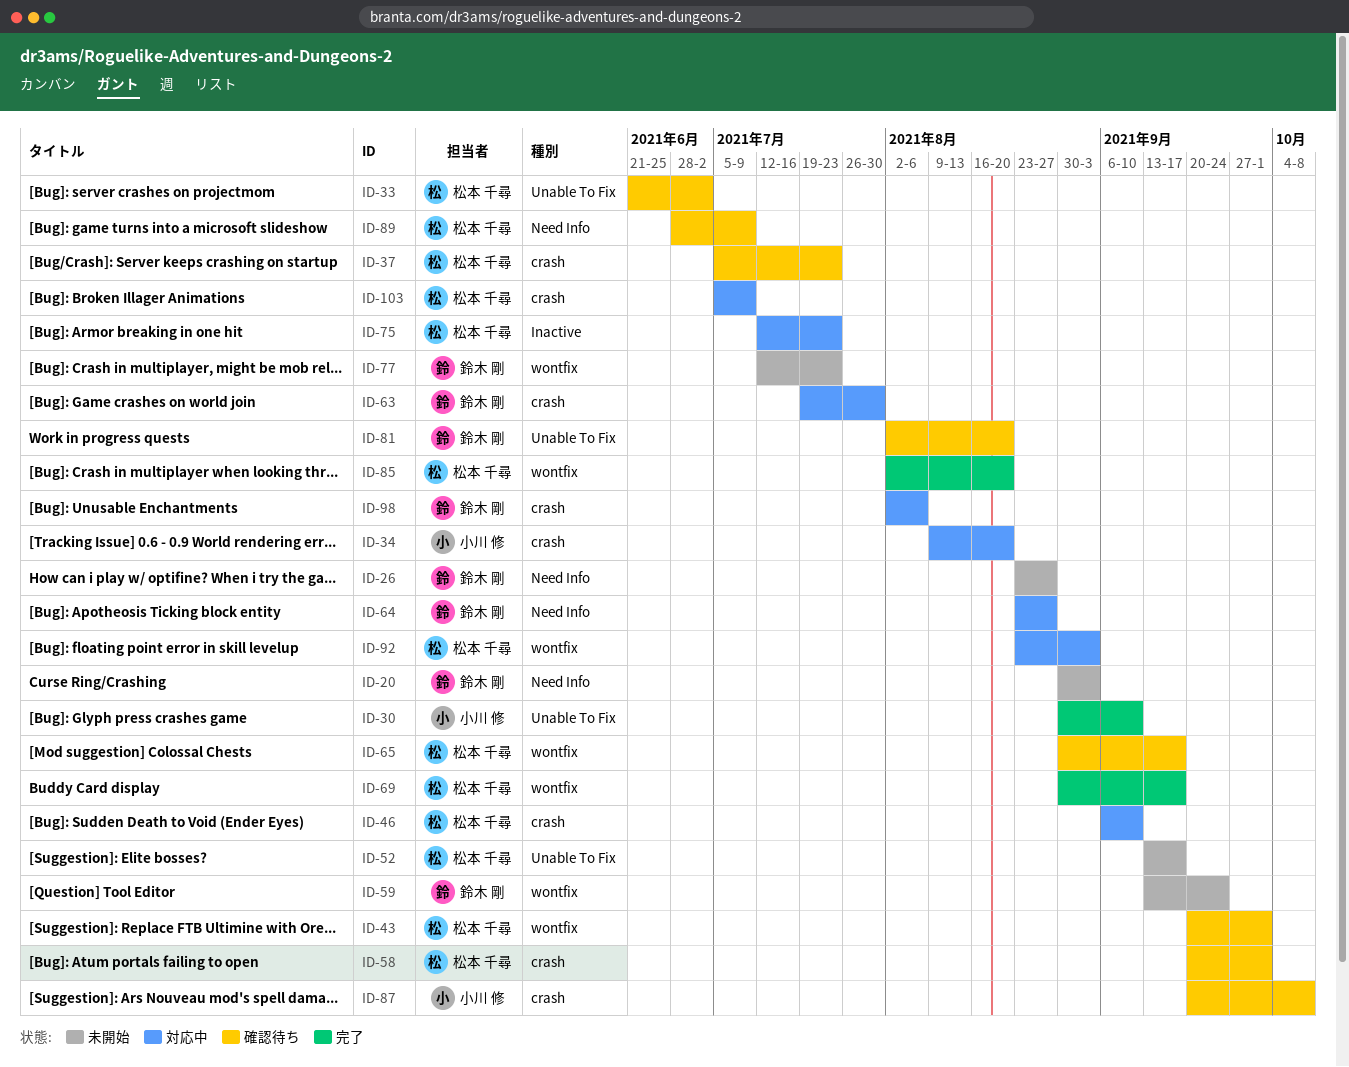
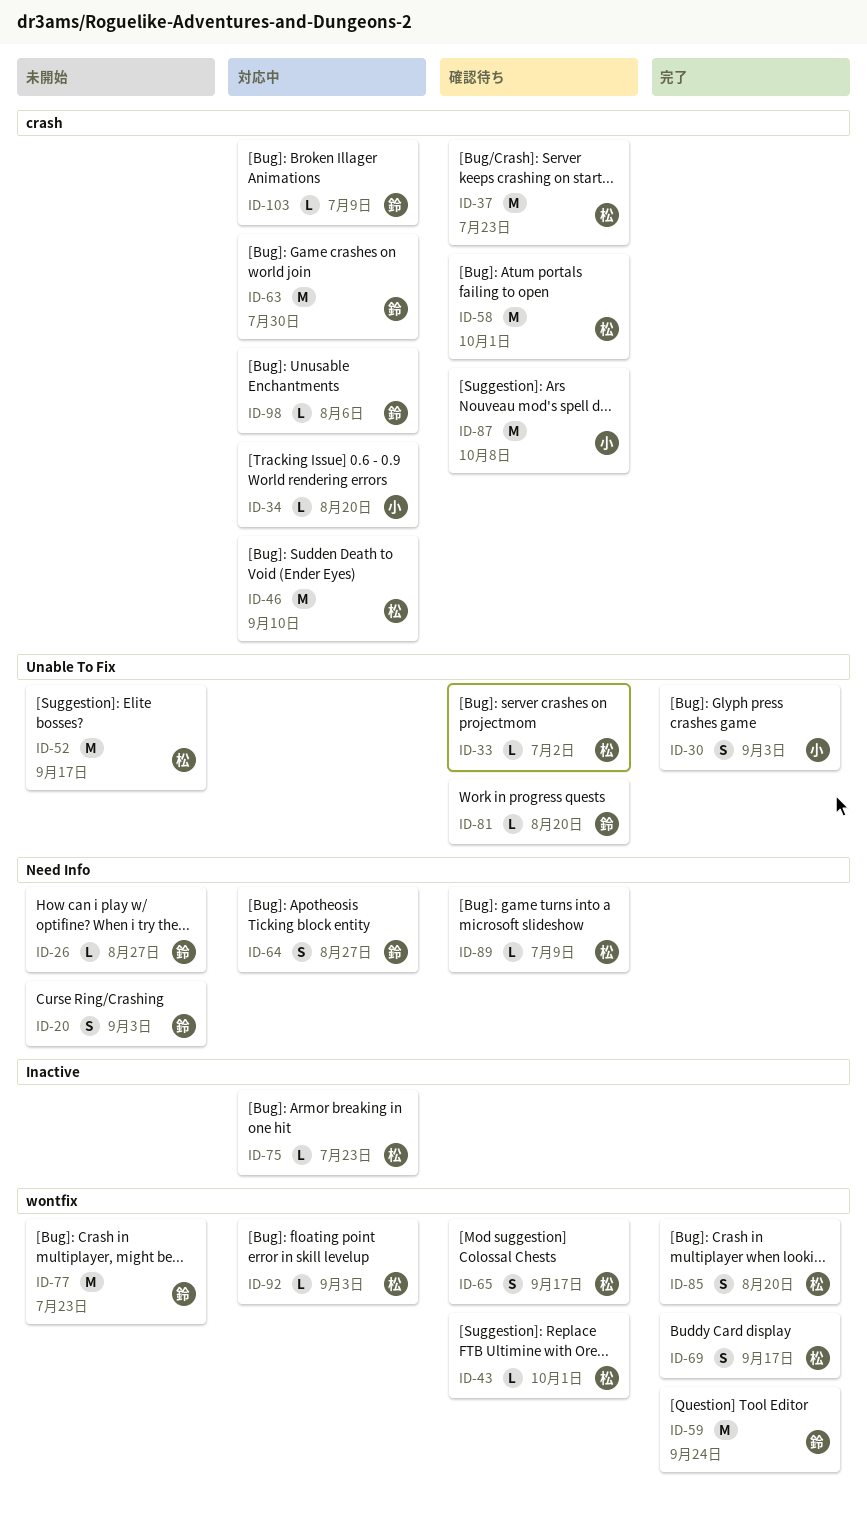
ID-30, due: Sep 10 -> Sep 3
ID-59, status: 未開始 -> 完了
ID-103, owner: 松本 千尋 -> 鈴木 剛

